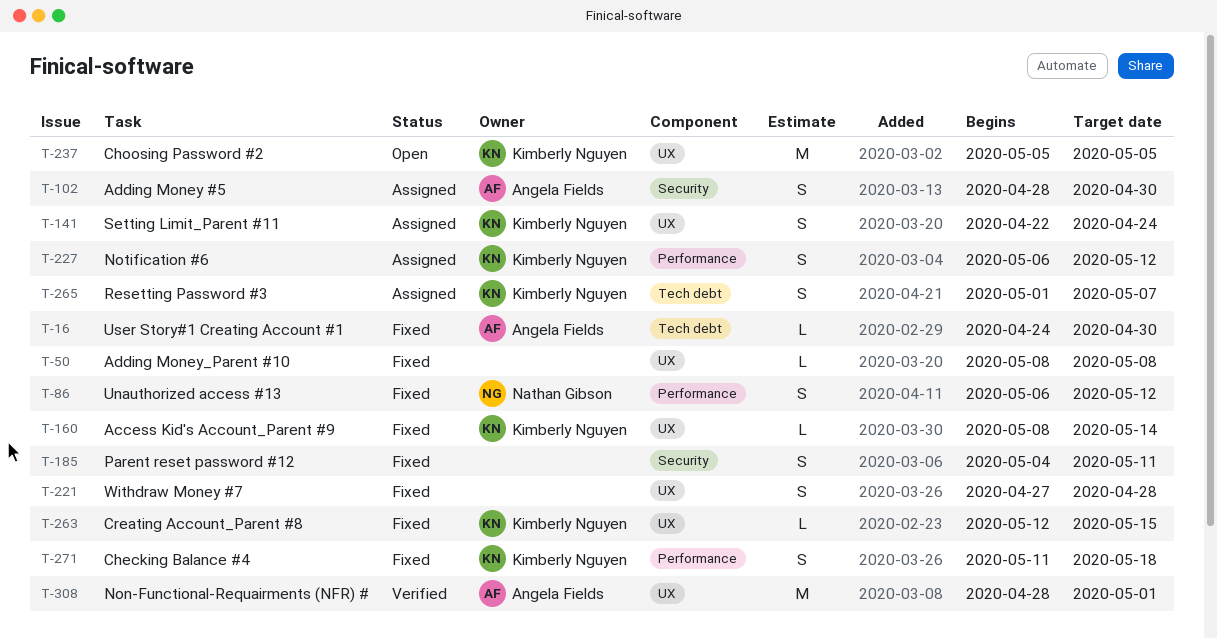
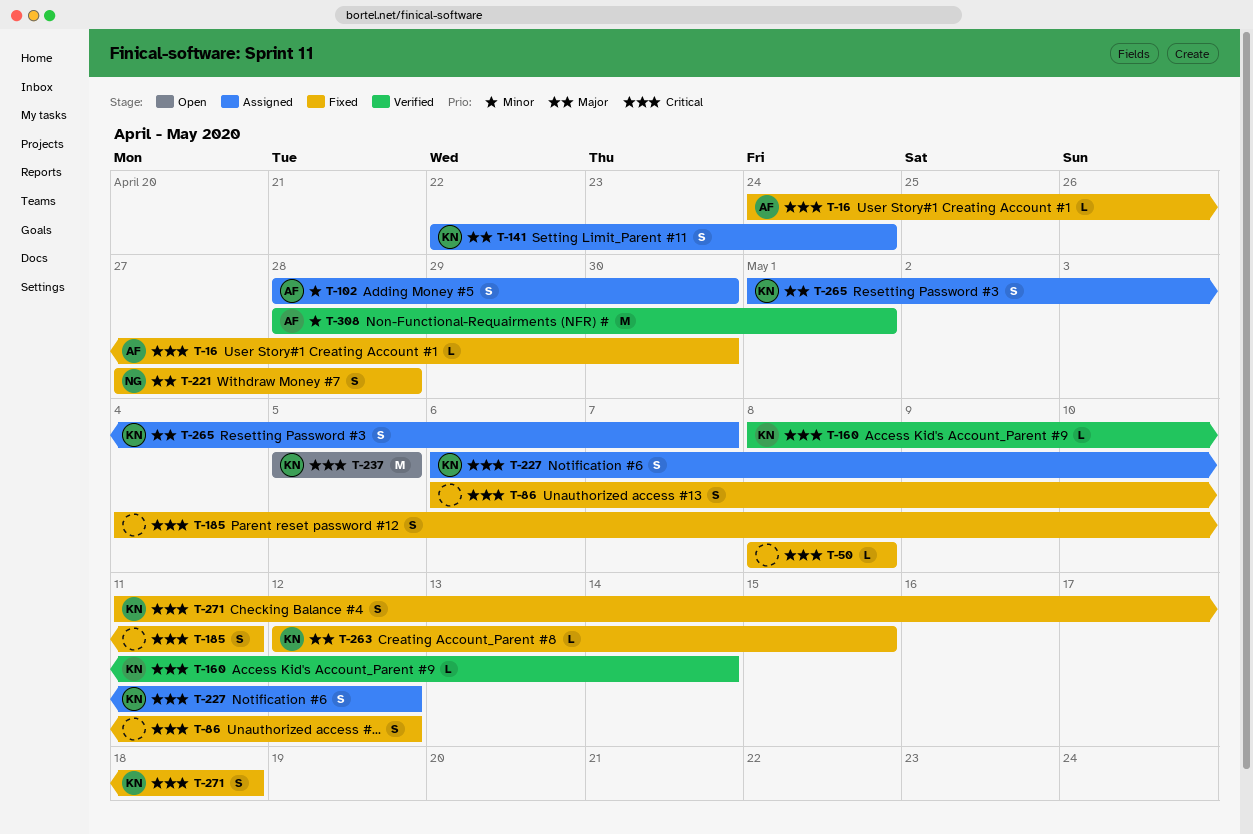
T-86, owner: Nathan Gibson -> none
T-160, status: Fixed -> Verified
T-221, owner: none -> Nathan Gibson

